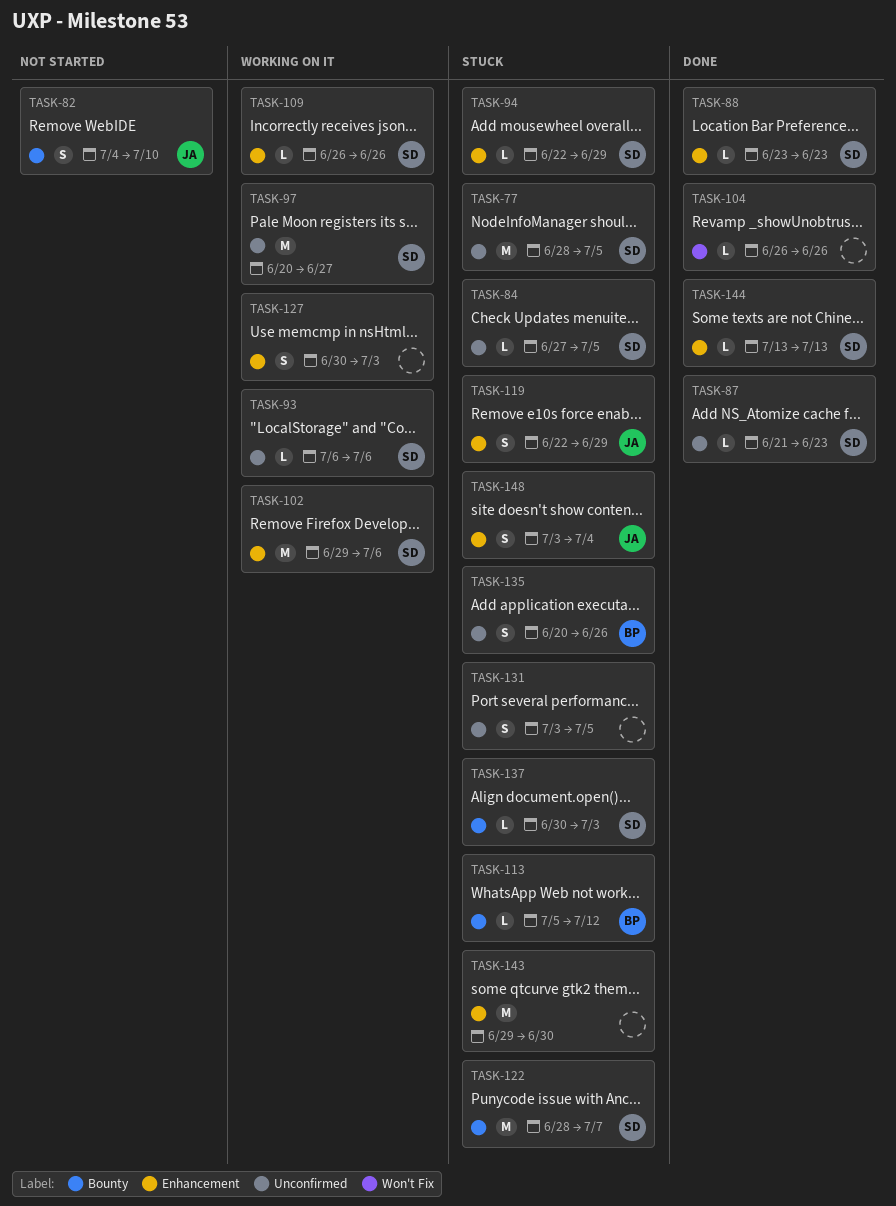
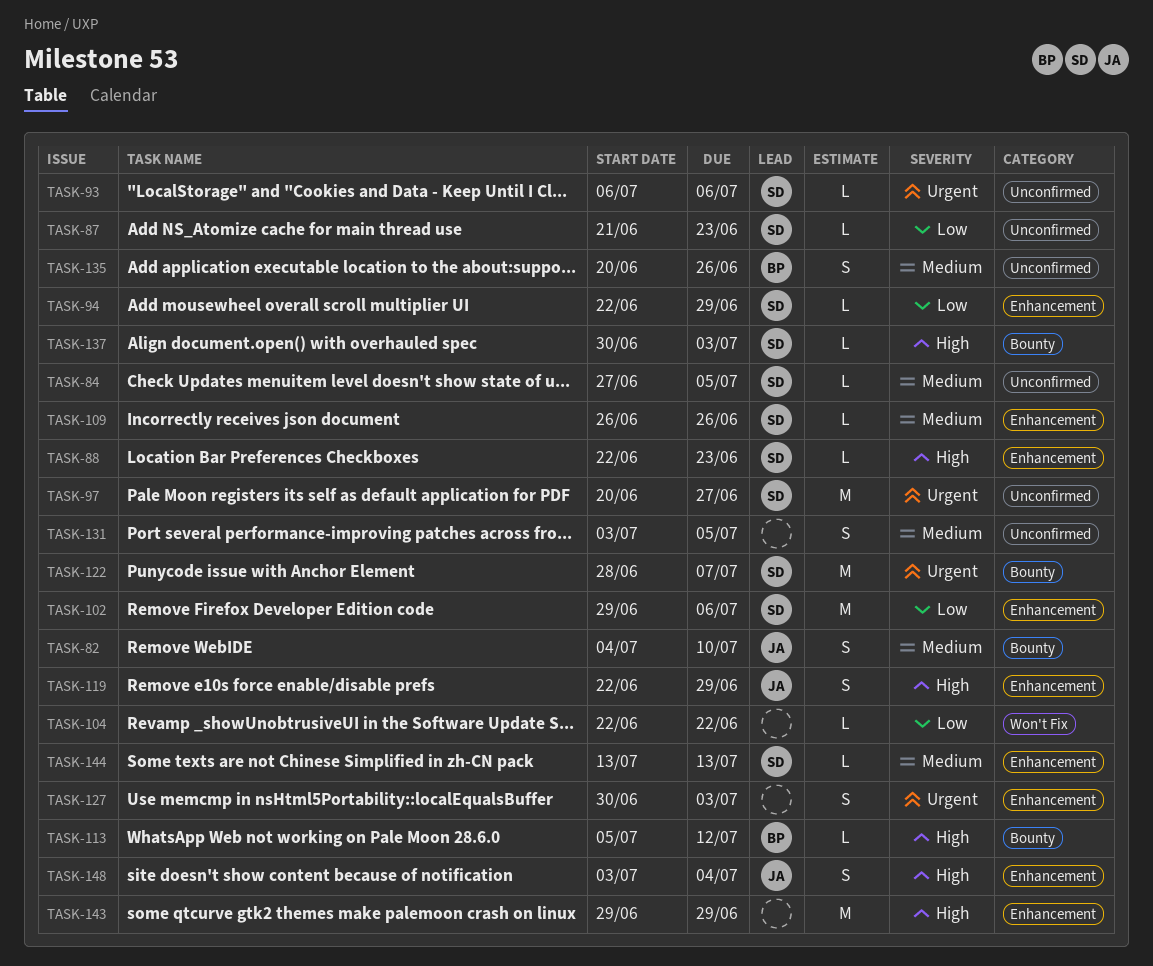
TASK-77: present -> none
TASK-88, start: Jun 23 -> Jun 22
TASK-104, start: Jun 26 -> Jun 22
TASK-104, due: Jun 26 -> Jun 22
TASK-143, due: Jun 30 -> Jun 29

